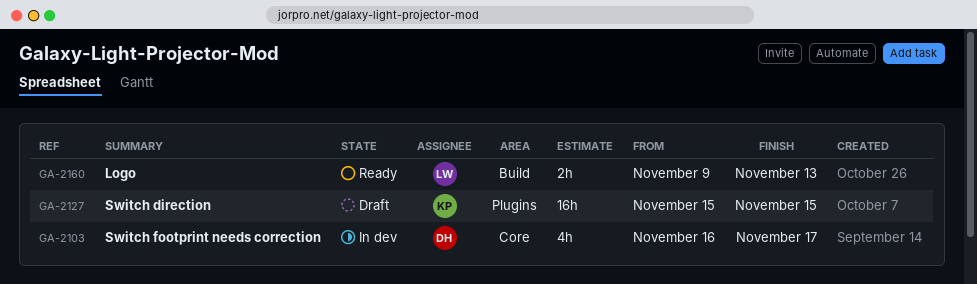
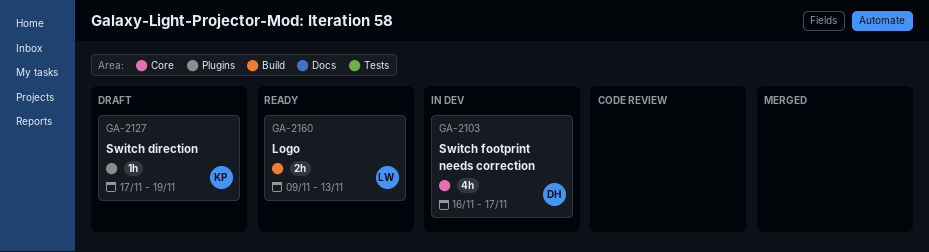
GA-2127, estimate: 16h -> 1h
GA-2127, start: Nov 15 -> Nov 17
GA-2127, due: Nov 15 -> Nov 19

